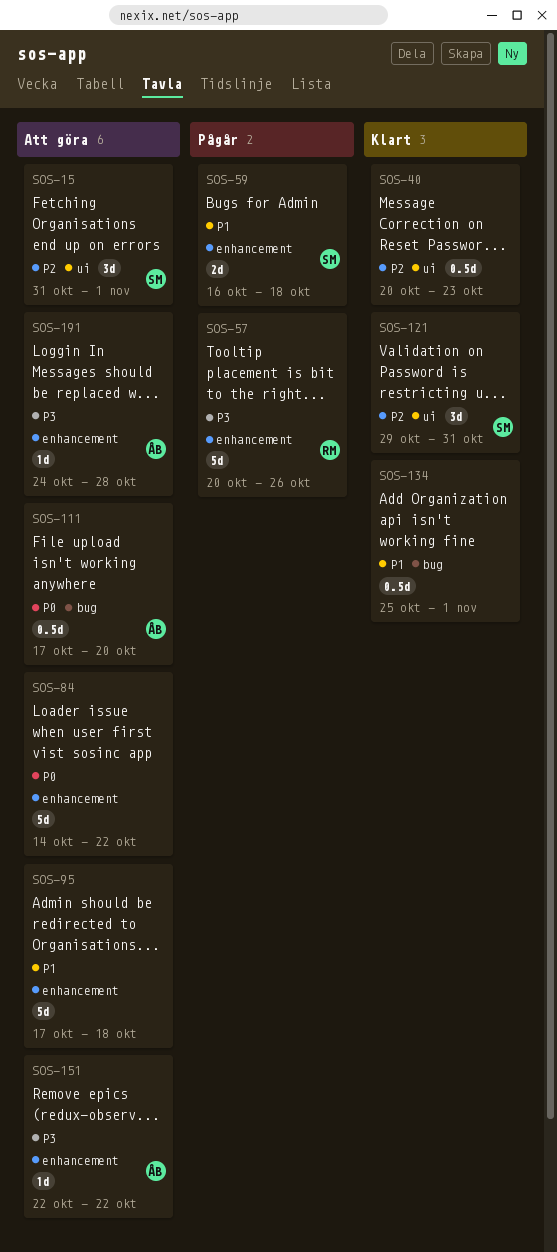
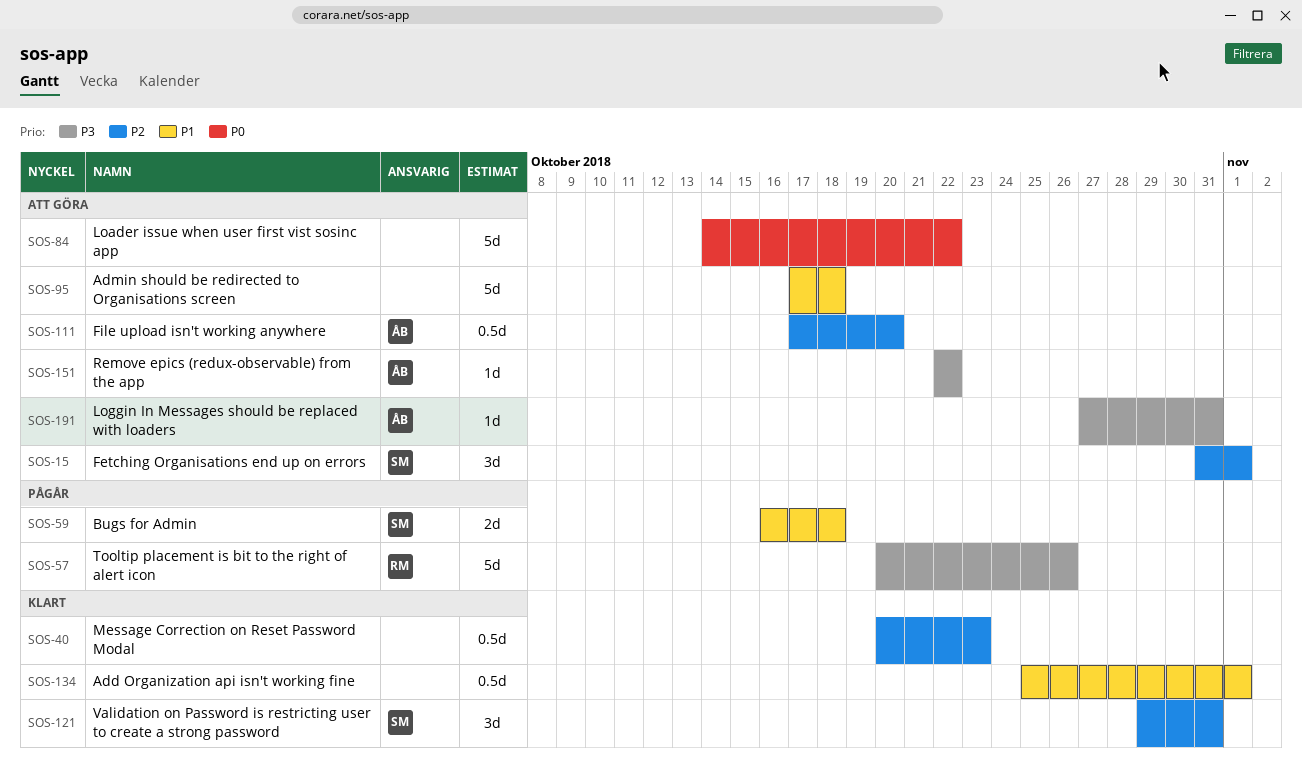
SOS-111, priority: P0 -> P2
SOS-191, start: Oct 24 -> Oct 27
SOS-191, due: Oct 28 -> Oct 31

